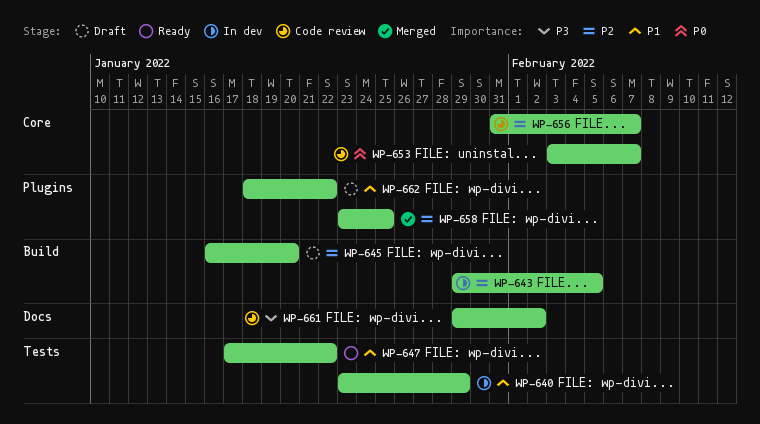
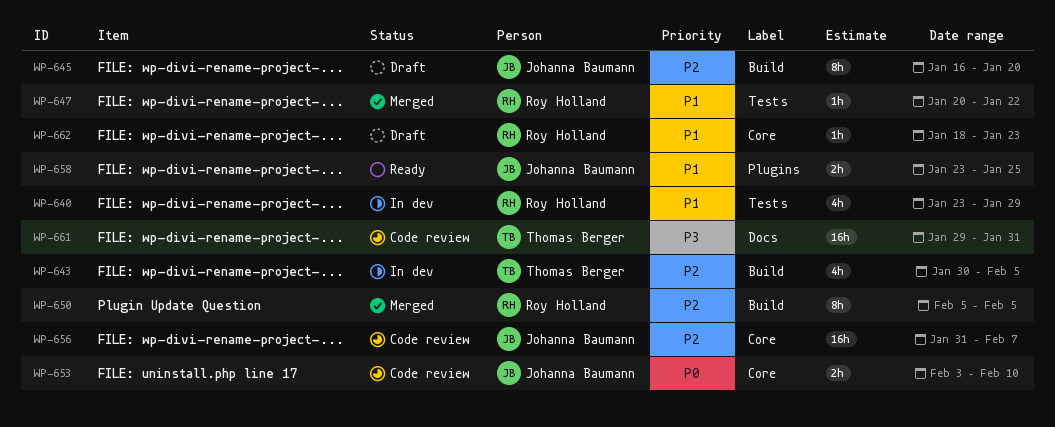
WP-643, start: Jan 29 -> Jan 30
WP-647, status: Ready -> Merged
WP-647, start: Jan 17 -> Jan 20
WP-650: none -> present
WP-653, due: Feb 7 -> Feb 10
WP-658, status: Merged -> Ready
WP-658, priority: P2 -> P1
WP-661, due: Feb 2 -> Jan 31
WP-662, label: Plugins -> Core
WP-662, due: Jan 22 -> Jan 23

